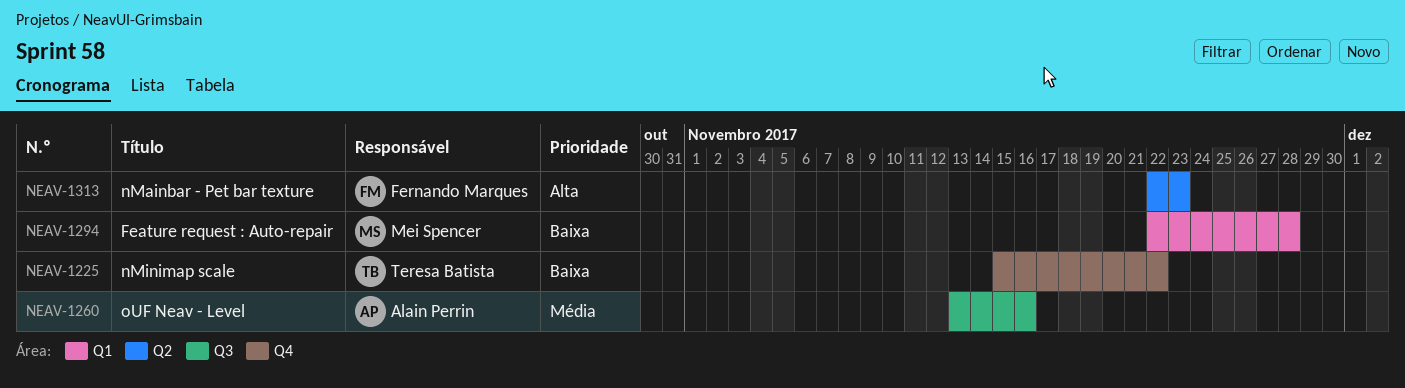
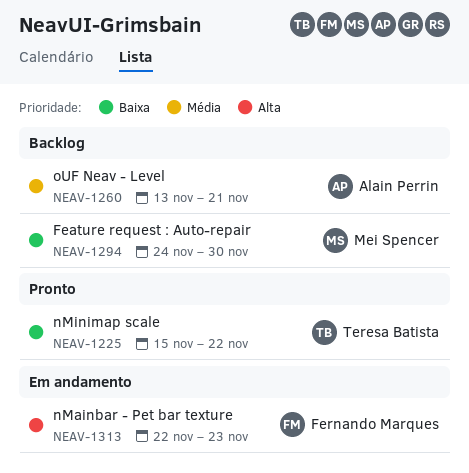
NEAV-1260, due: Nov 16 -> Nov 21
NEAV-1294, start: Nov 22 -> Nov 24
NEAV-1294, due: Nov 28 -> Nov 30

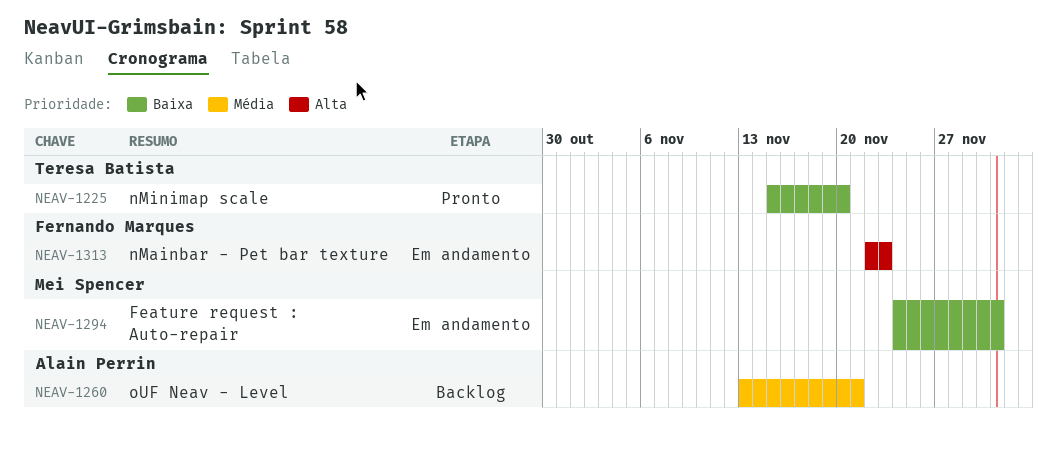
NEAV-1225, due: Nov 22 -> Nov 20
NEAV-1294, status: Backlog -> Em andamento
NEAV-1294, due: Nov 30 -> Dec 1

